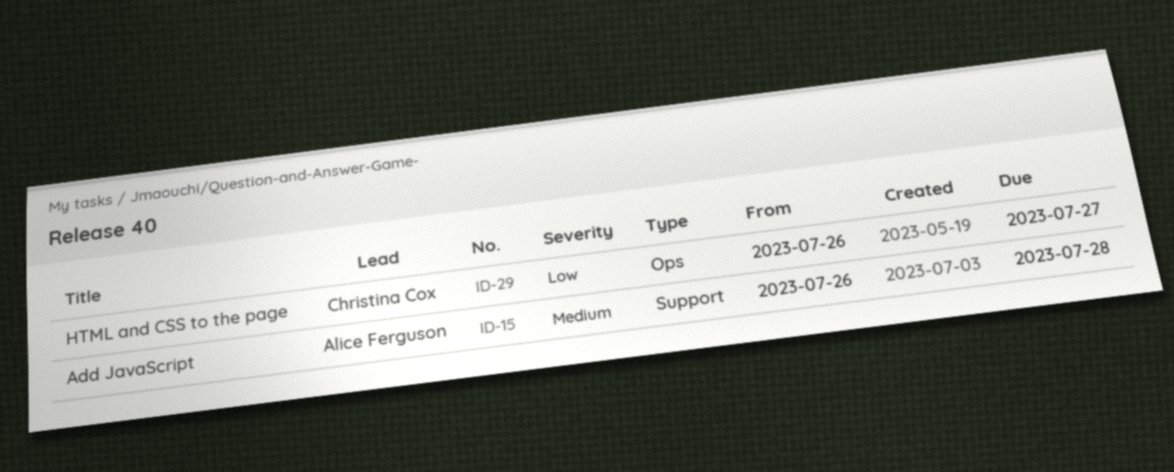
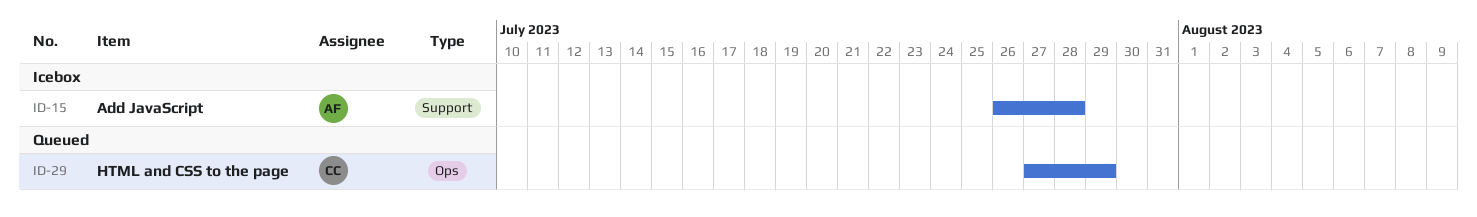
ID-29, start: Jul 26 -> Jul 27
ID-29, due: Jul 27 -> Jul 29

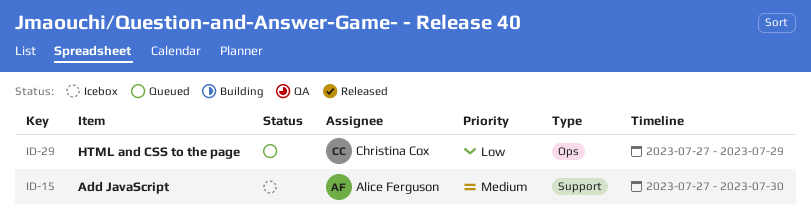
ID-15, start: Jul 26 -> Jul 27
ID-15, due: Jul 28 -> Jul 30

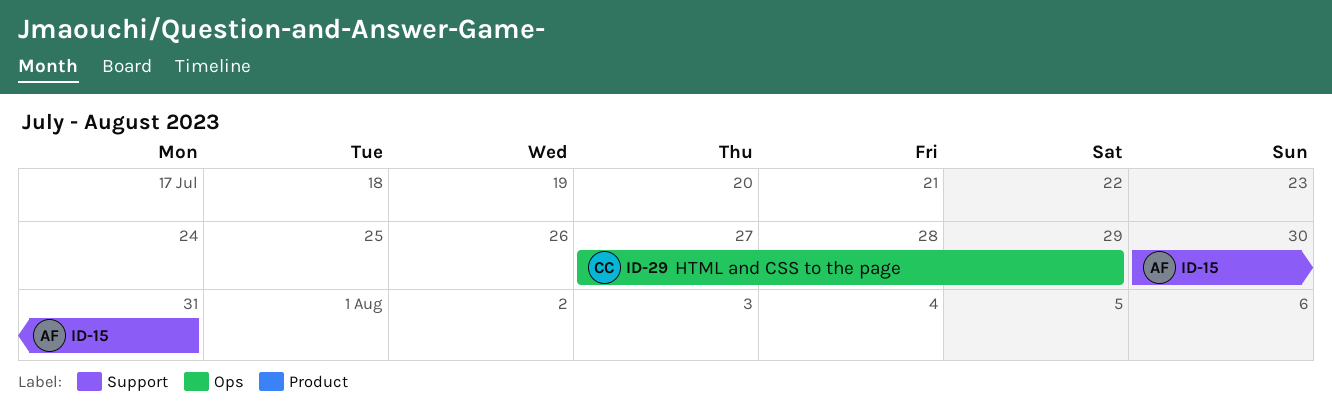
ID-15, start: Jul 27 -> Jul 30
ID-15, due: Jul 30 -> Jul 31

